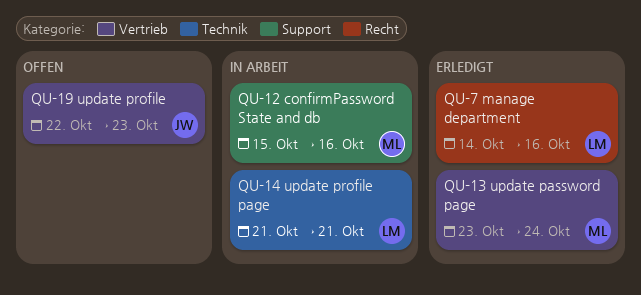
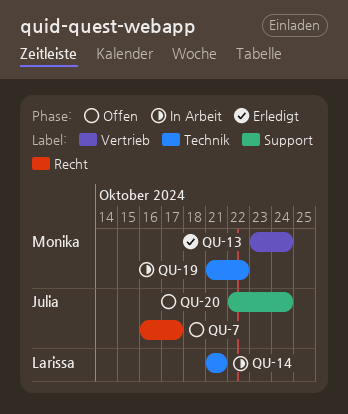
QU-7, status: Erledigt -> Offen
QU-7, owner: Larissa -> Julia
QU-7, start: Oct 14 -> Oct 16
QU-7, due: Oct 16 -> Oct 17
QU-12: present -> none
QU-19, status: Offen -> In Arbeit
QU-19, owner: Julia -> Monika
QU-19, label: Vertrieb -> Technik
QU-19, start: Oct 22 -> Oct 21
QU-19, due: Oct 23 -> Oct 22
QU-20: none -> present

